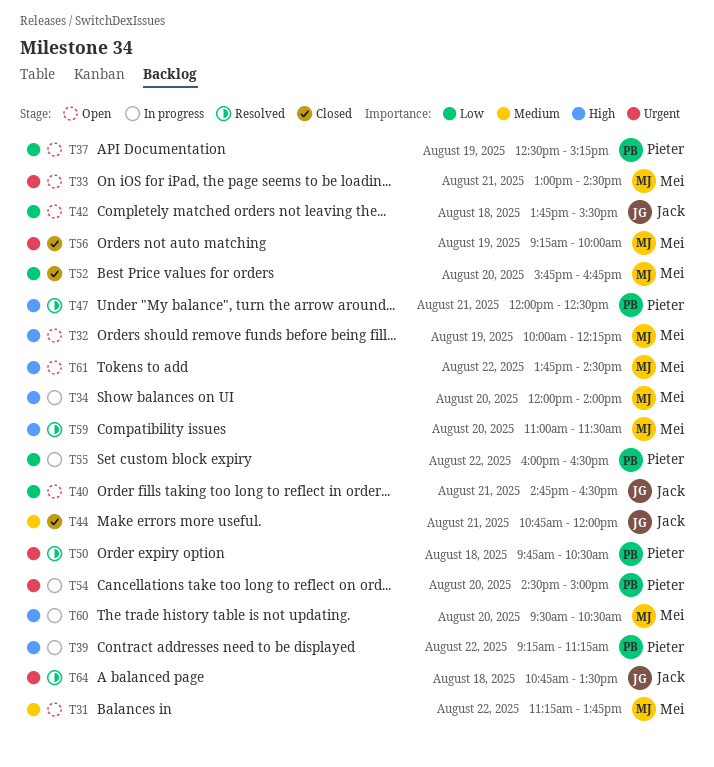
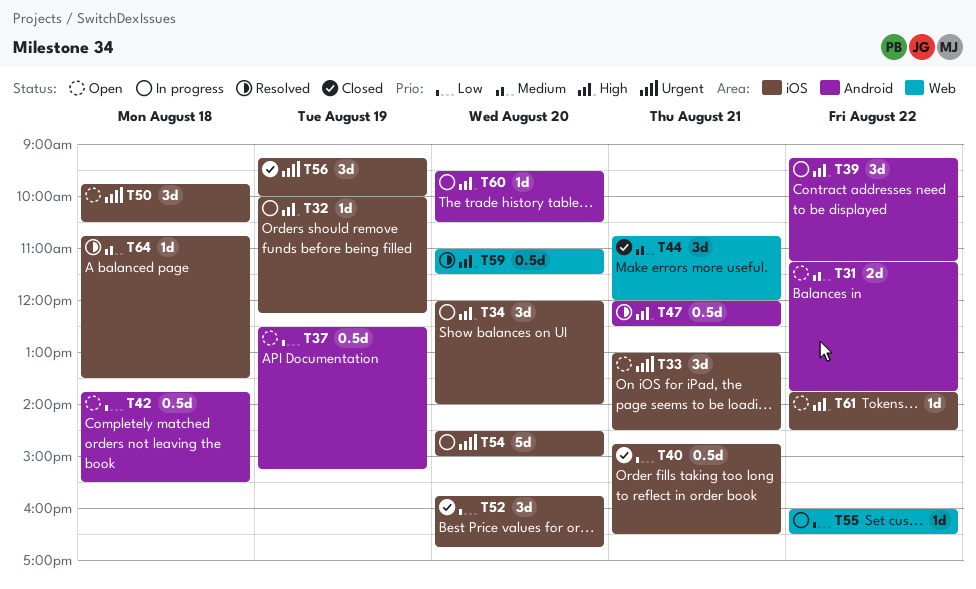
T32, status: Open -> In progress
T40, status: Open -> Closed
T50, status: Resolved -> Open
T64, priority: Urgent -> Medium

